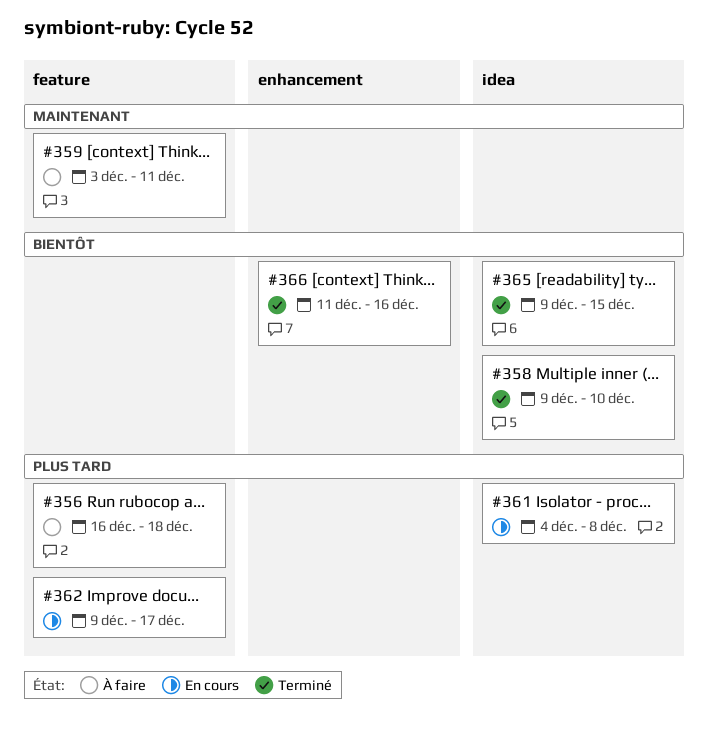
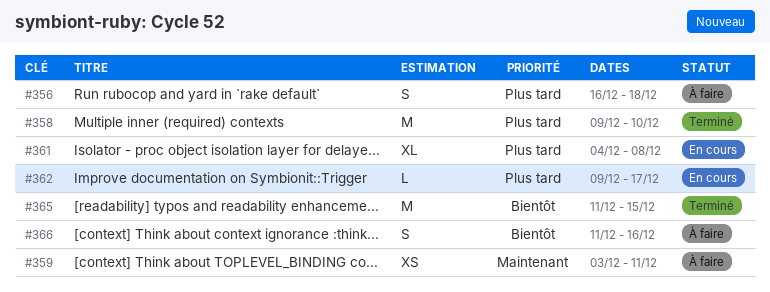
#358, priority: Bientôt -> Plus tard
#365, start: Dec 9 -> Dec 11
#366, status: Terminé -> À faire

